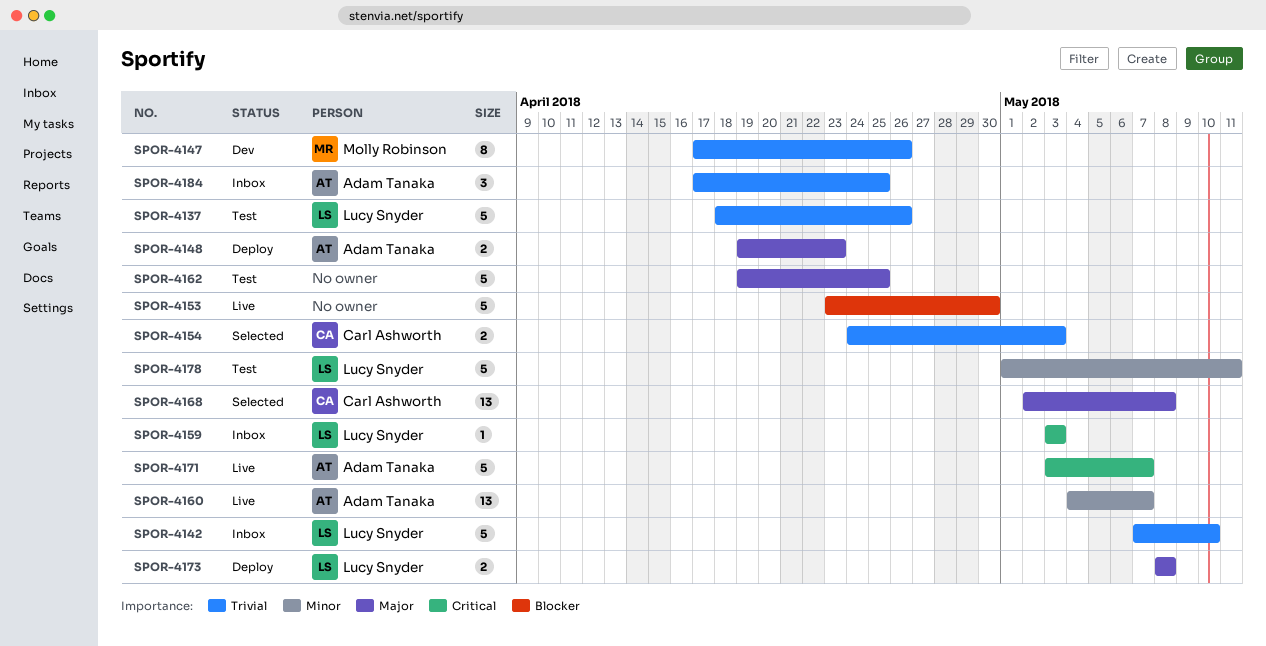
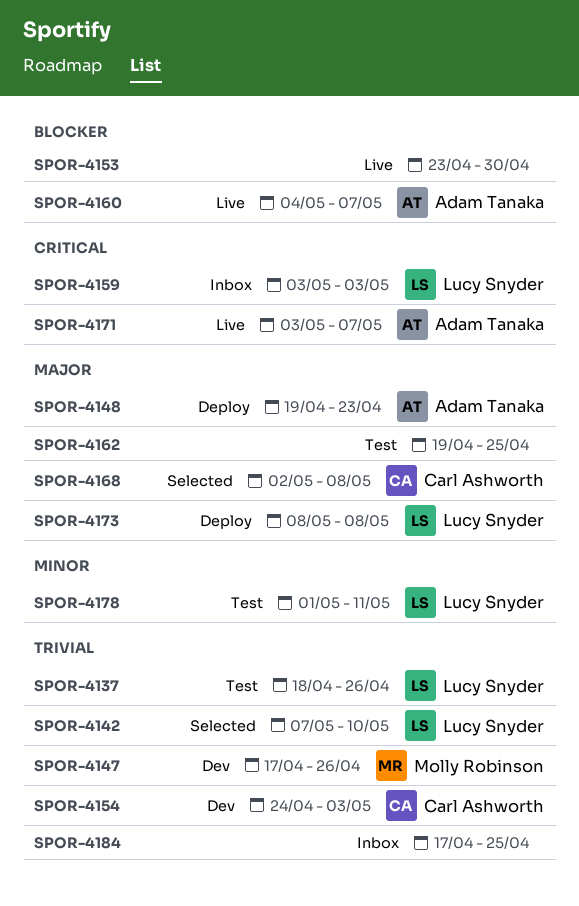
SPOR-4142, status: Inbox -> Selected
SPOR-4154, status: Selected -> Dev
SPOR-4160, priority: Minor -> Blocker
SPOR-4184, owner: Adam Tanaka -> none

